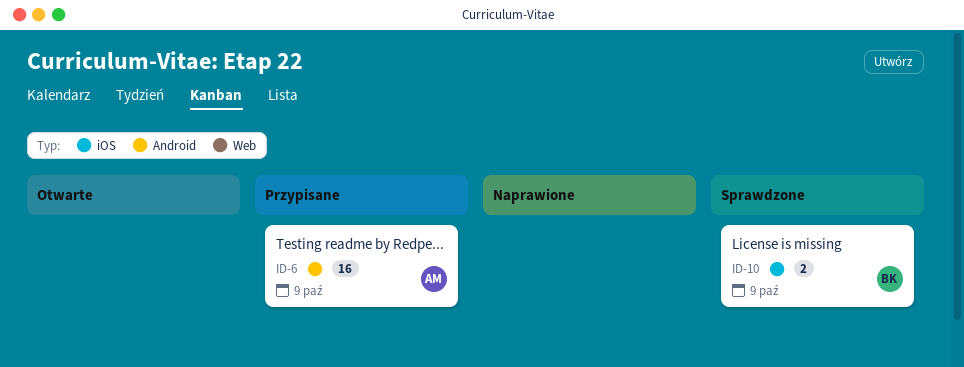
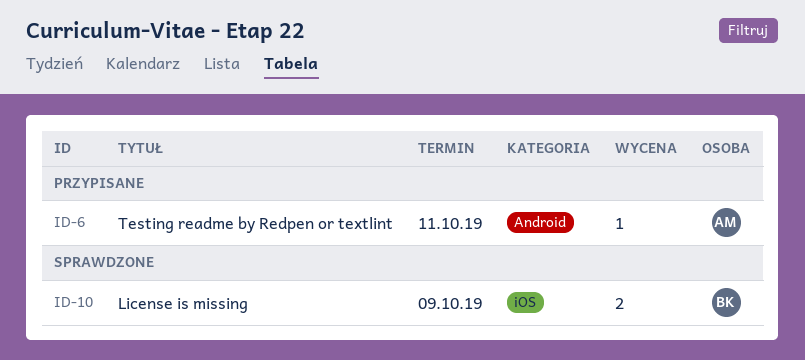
ID-6, estimate: 16 -> 1
ID-6, due: Oct 9 -> Oct 11

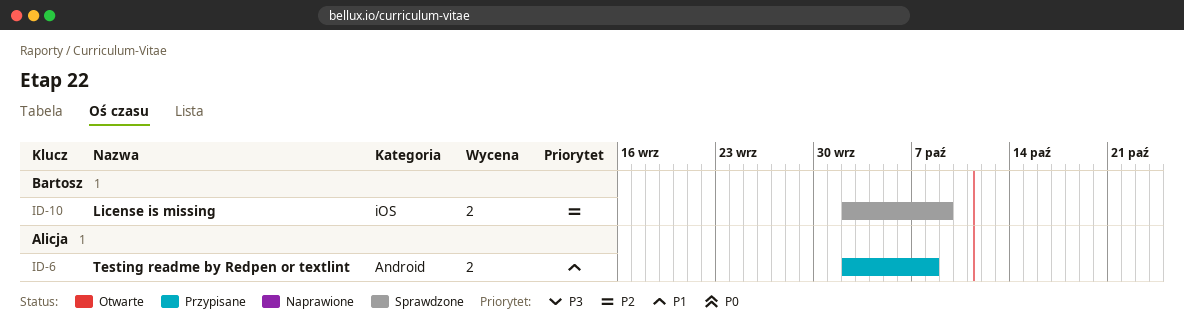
ID-6, estimate: 1 -> 2
ID-6, due: Oct 11 -> Oct 8

